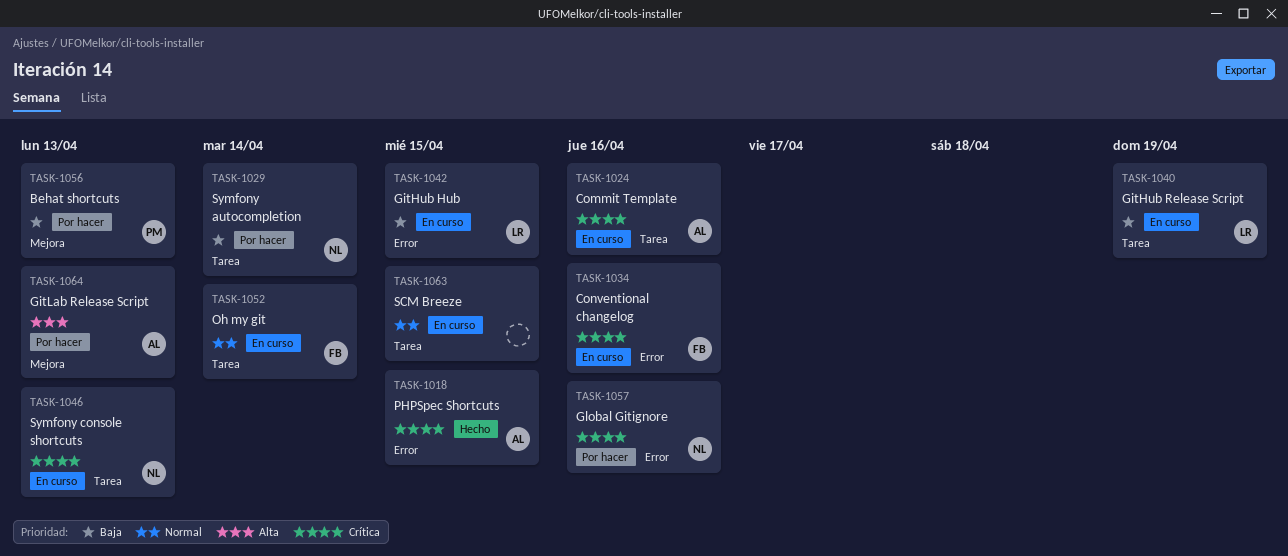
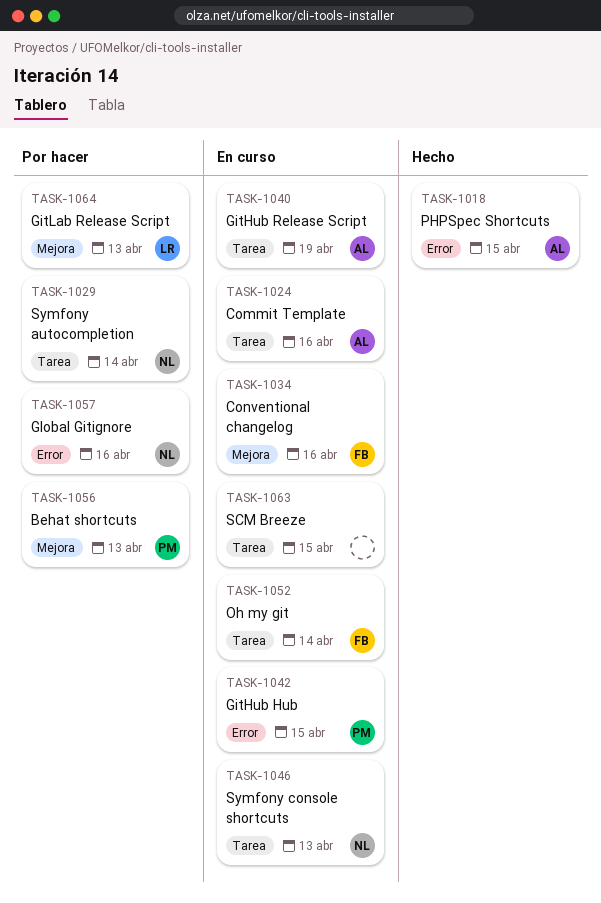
TASK-1034, label: Error -> Mejora
TASK-1040, owner: LR -> AL
TASK-1042, owner: LR -> PM
TASK-1064, owner: AL -> LR

